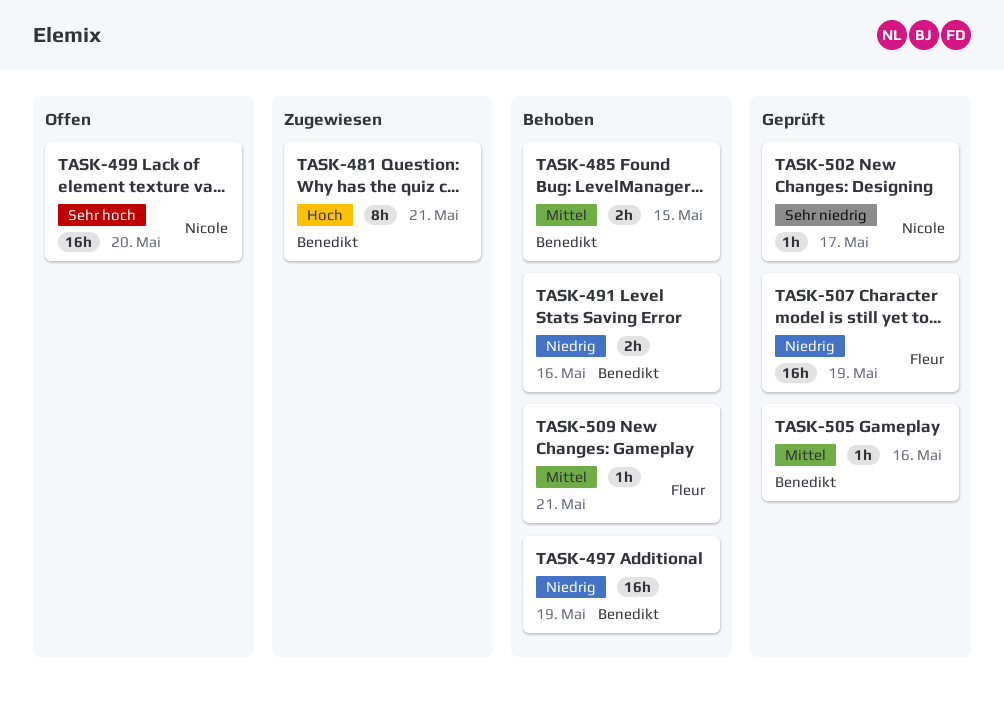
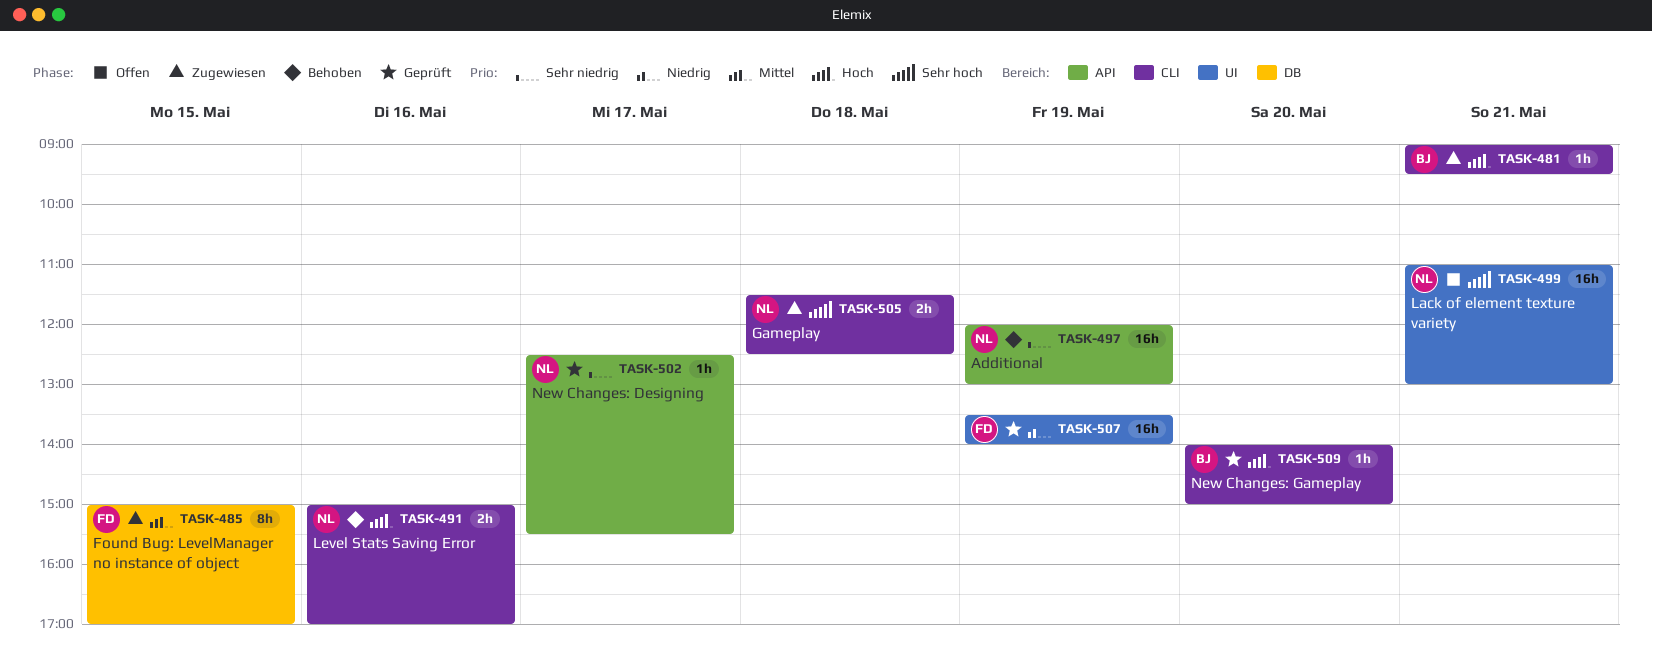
TASK-481, estimate: 8h -> 1h
TASK-485, status: Behoben -> Zugewiesen
TASK-485, owner: Benedikt -> Fleur
TASK-485, estimate: 2h -> 8h
TASK-491, owner: Benedikt -> Nicole
TASK-491, priority: Niedrig -> Hoch
TASK-497, owner: Benedikt -> Nicole
TASK-497, priority: Niedrig -> Sehr niedrig
TASK-499, day: May 20 -> May 21
TASK-505, status: Geprüft -> Zugewiesen
TASK-505, owner: Benedikt -> Nicole
TASK-505, priority: Mittel -> Sehr hoch
TASK-505, estimate: 1h -> 2h
TASK-505, day: May 16 -> May 18
TASK-509, status: Behoben -> Geprüft
TASK-509, owner: Fleur -> Benedikt
TASK-509, priority: Mittel -> Hoch
TASK-509, day: May 21 -> May 20

